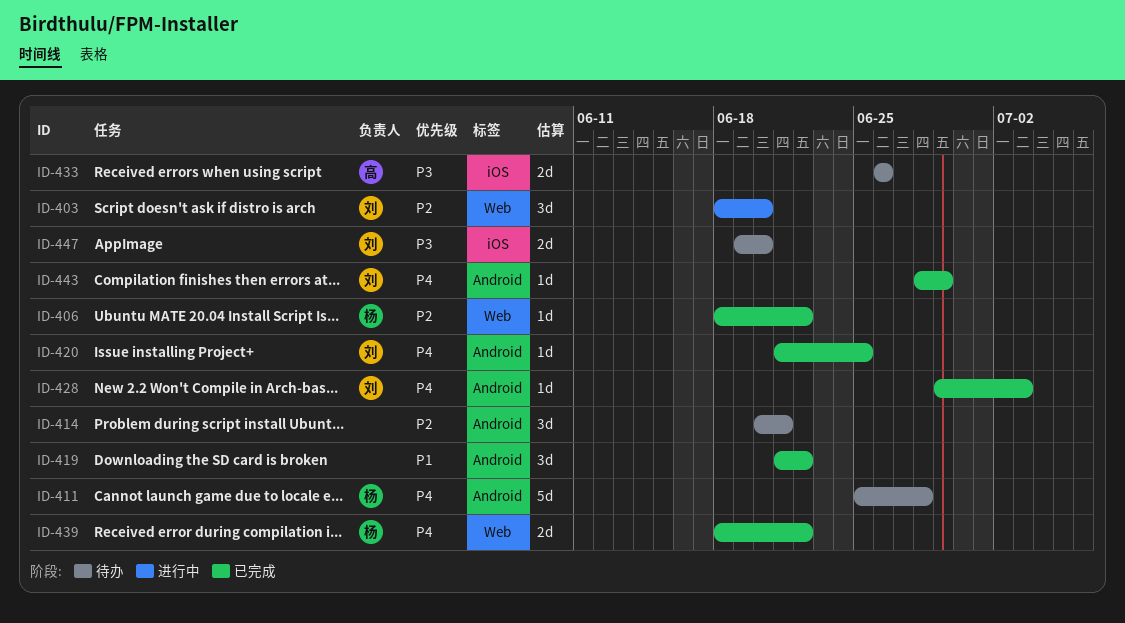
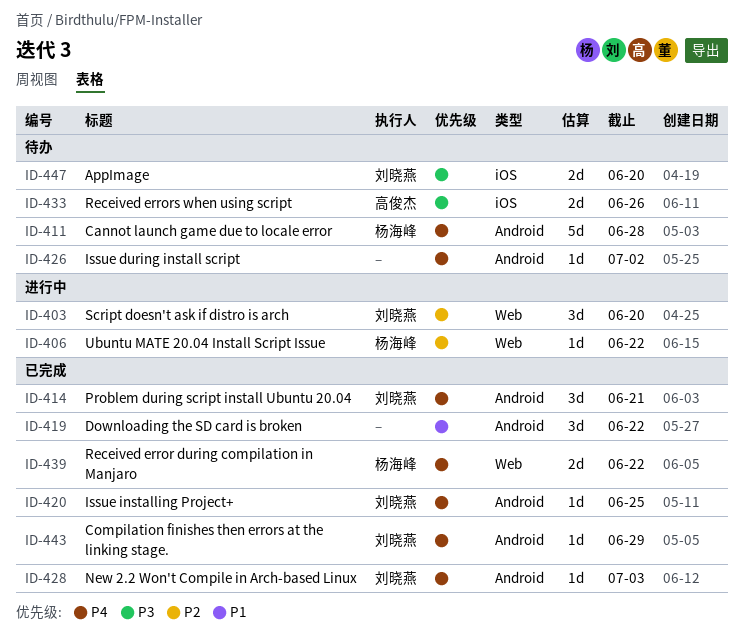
ID-406, status: 已完成 -> 进行中
ID-414, status: 待办 -> 已完成
ID-414, owner: none -> 刘晓燕
ID-414, priority: P2 -> P4
ID-426: none -> present

